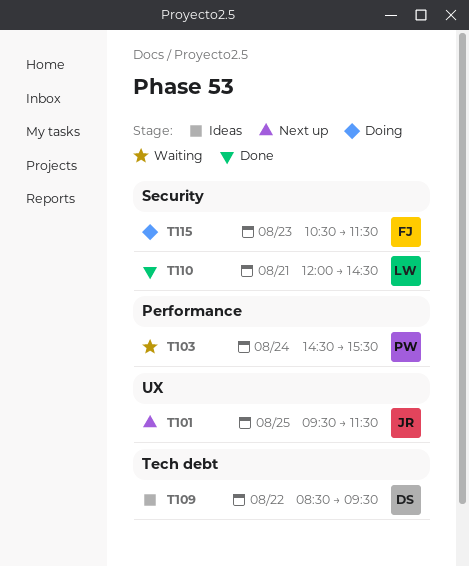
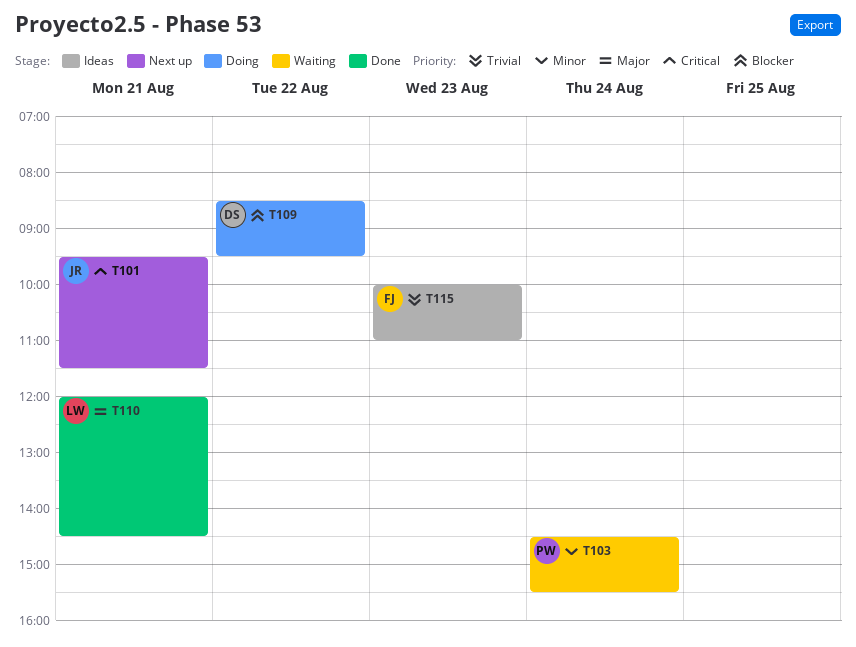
T101, day: Aug 25 -> Aug 21
T109, status: Ideas -> Doing
T115, status: Doing -> Ideas
T115, begins: 10:30 -> 10:00
T115, ends: 11:30 -> 11:00

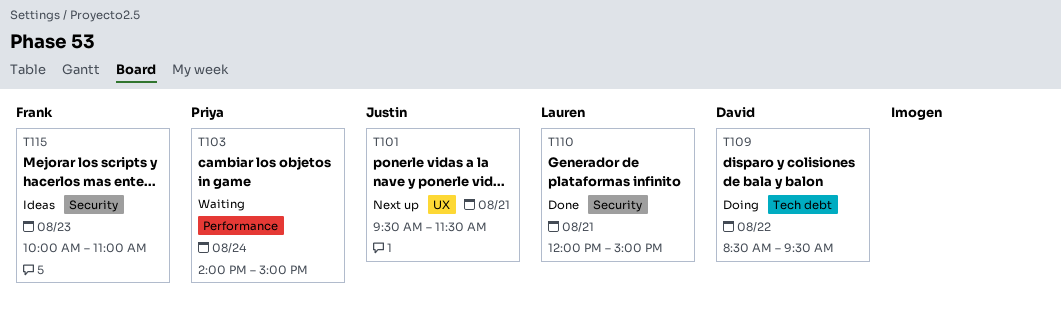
T103, begins: 14:30 -> 14:00
T103, ends: 15:30 -> 15:00
T110, ends: 14:30 -> 15:00

